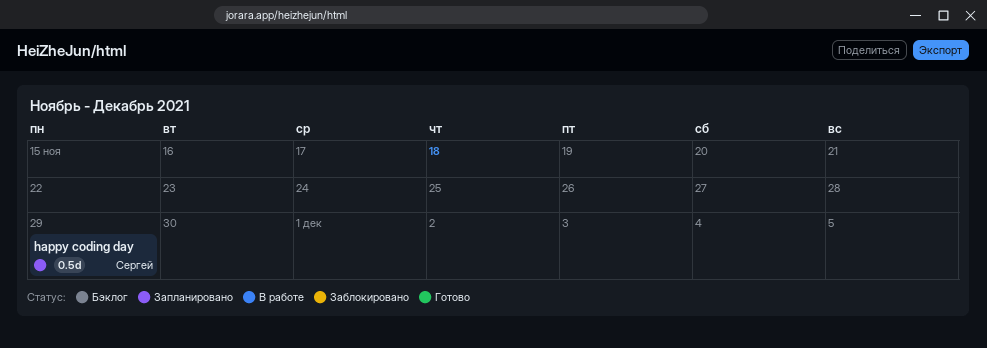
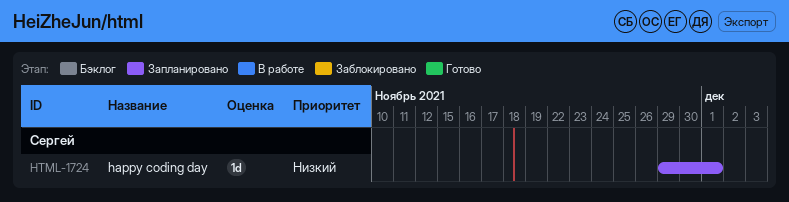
happy coding day, estimate: 0.5d -> 1d
happy coding day, due: Nov 29 -> Dec 1

